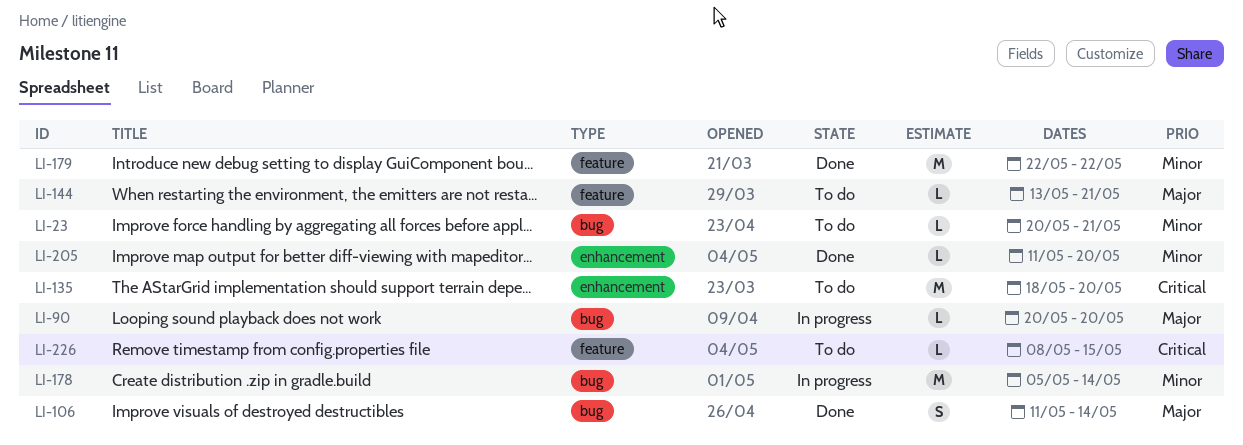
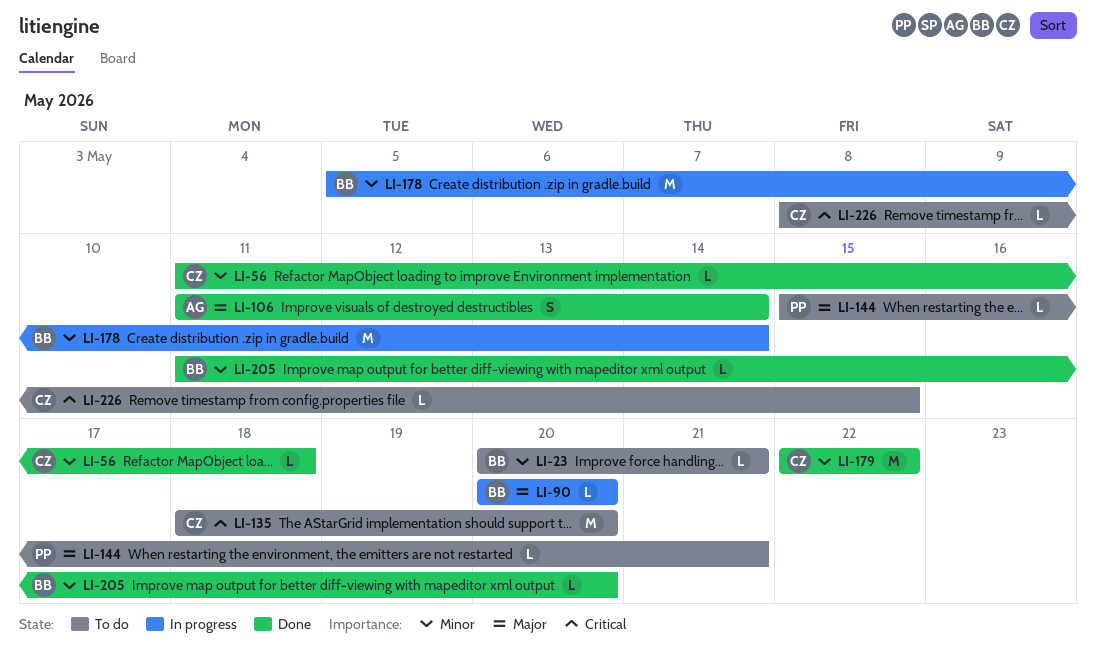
LI-56: none -> present
LI-144, start: May 13 -> May 15

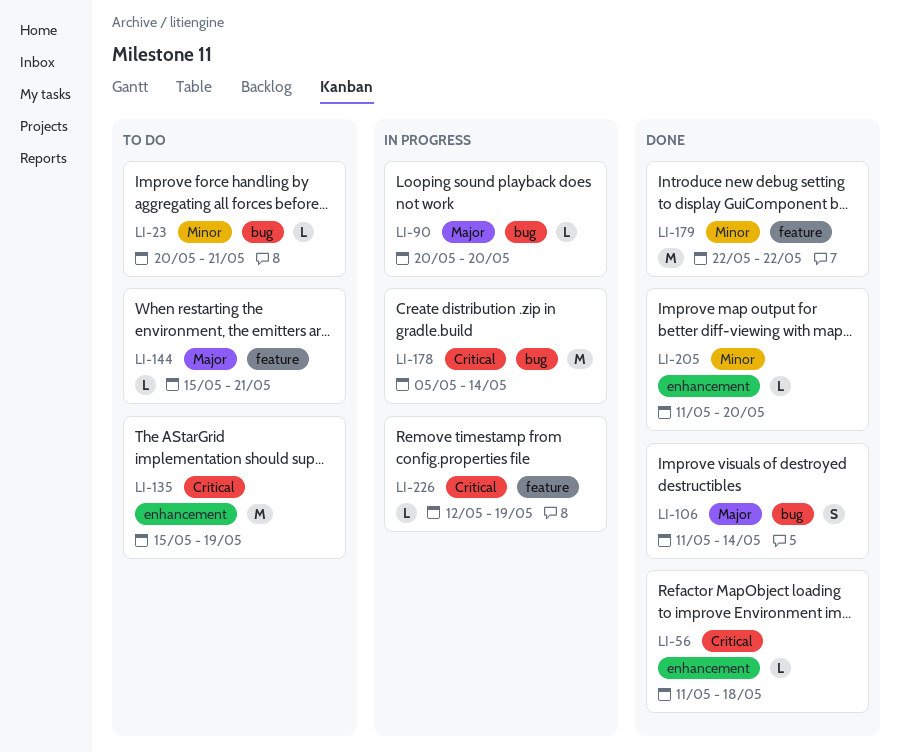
LI-56, priority: Minor -> Critical
LI-135, start: May 18 -> May 15
LI-135, due: May 20 -> May 19
LI-178, priority: Minor -> Critical
LI-226, status: To do -> In progress
LI-226, start: May 8 -> May 12
LI-226, due: May 15 -> May 19

